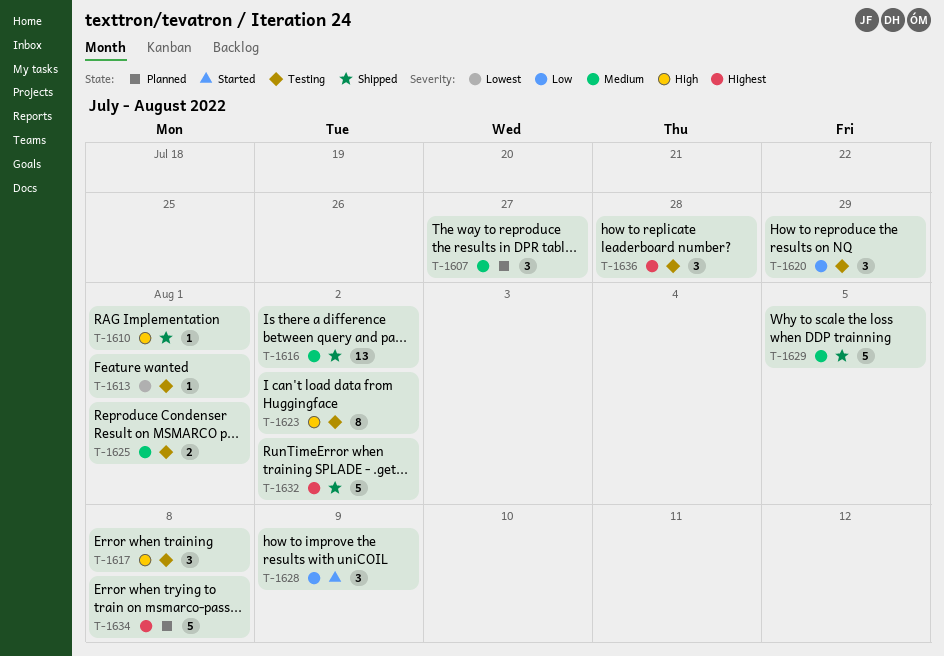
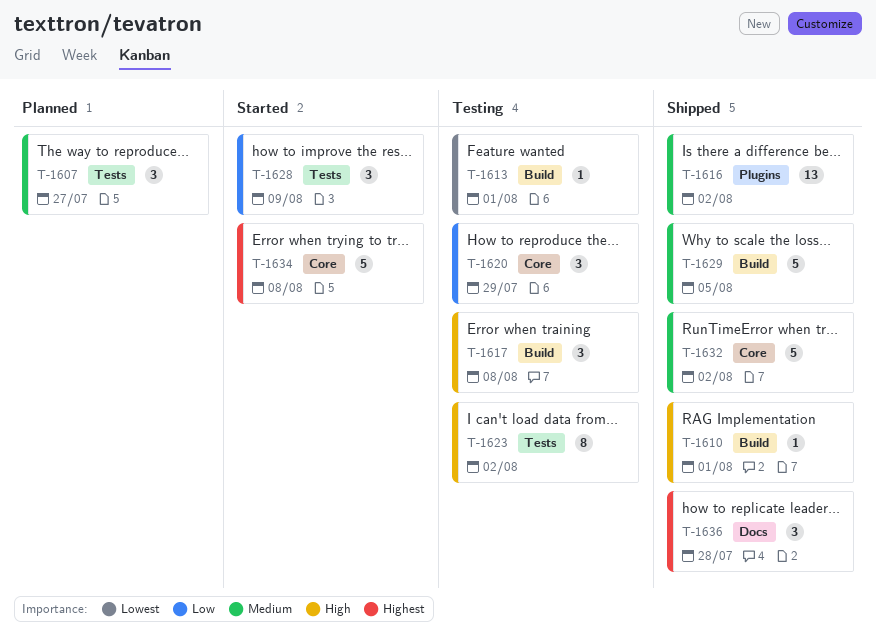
T-1625: present -> none
T-1632, priority: Highest -> Medium
T-1634, status: Planned -> Started
T-1636, status: Testing -> Shipped

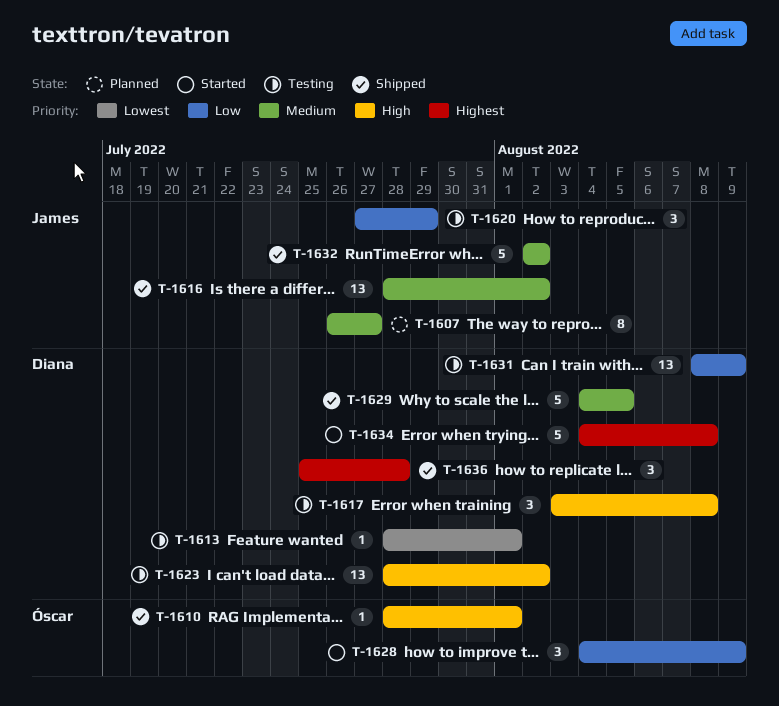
T-1607, estimate: 3 -> 8
T-1623, estimate: 8 -> 13
T-1631: none -> present

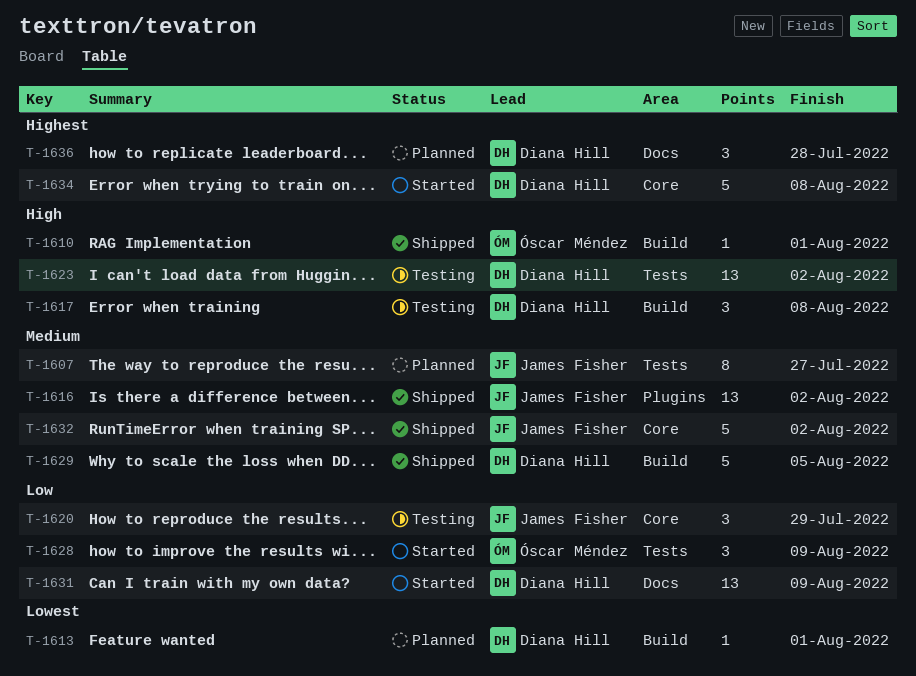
T-1613, status: Testing -> Planned
T-1631, status: Testing -> Started
T-1636, status: Shipped -> Planned

